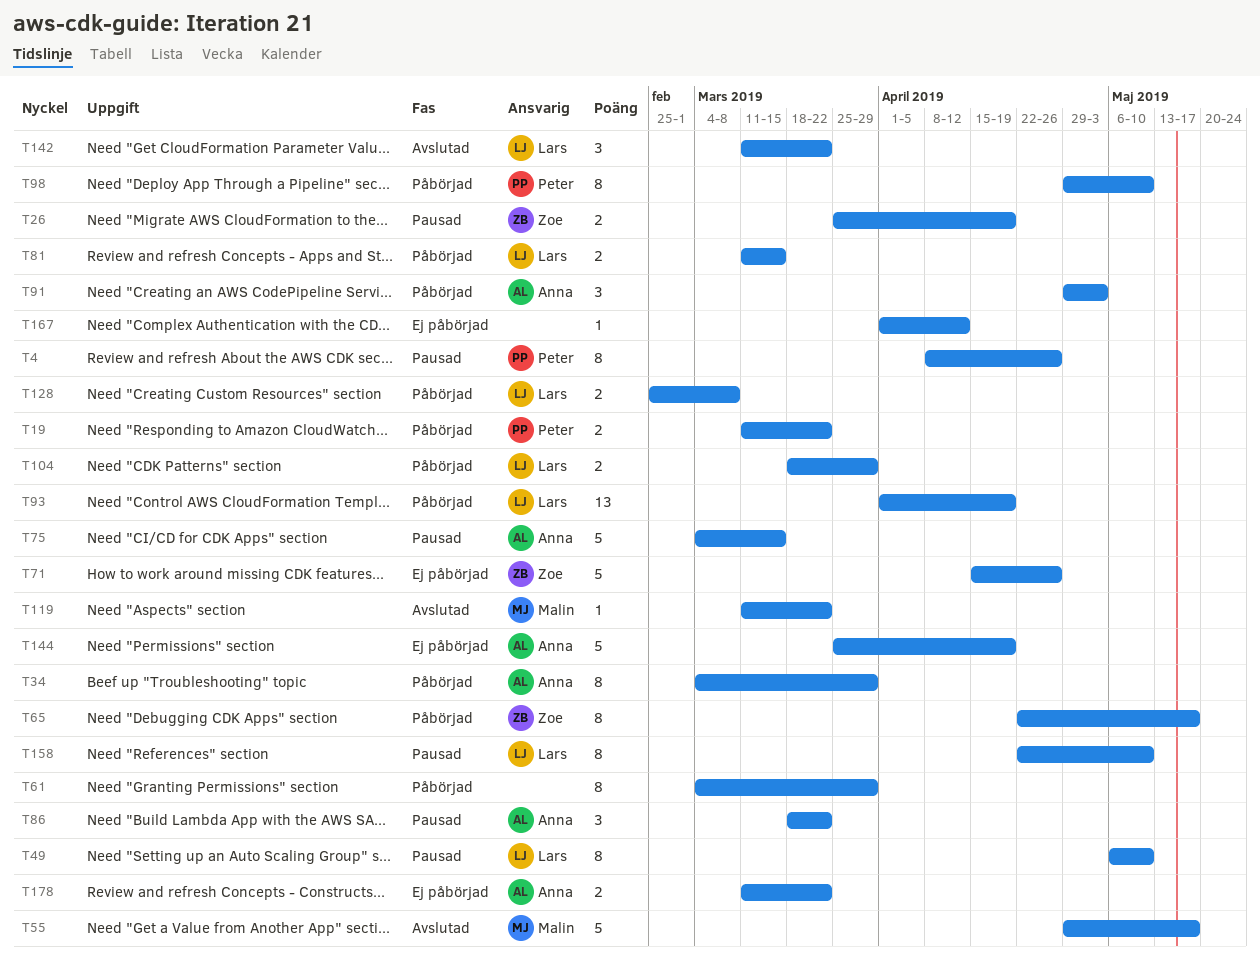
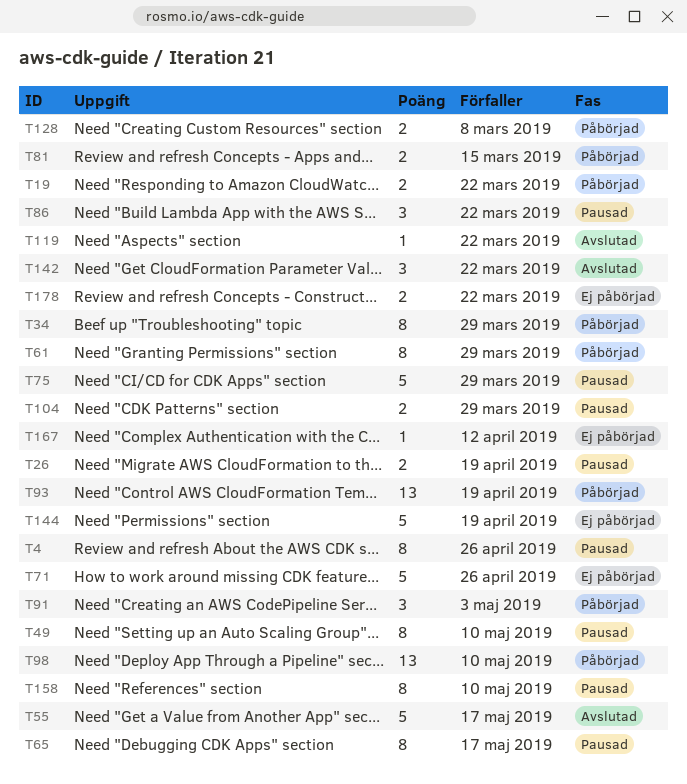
T65, status: Påbörjad -> Pausad
T75, due: Mar 15 -> Mar 29
T98, estimate: 8 -> 13
T104, status: Påbörjad -> Pausad

